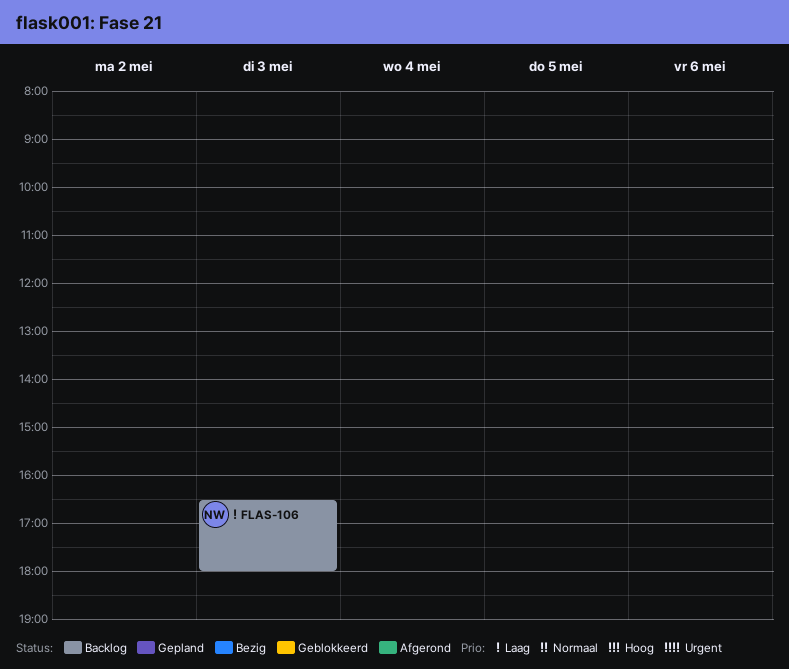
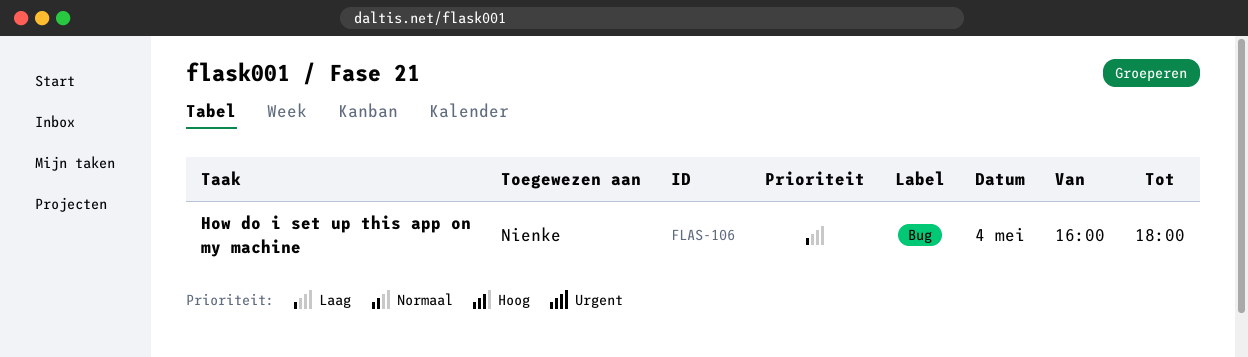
FLAS-106, day: May 3 -> May 4
FLAS-106, begins: 16:30 -> 16:00

